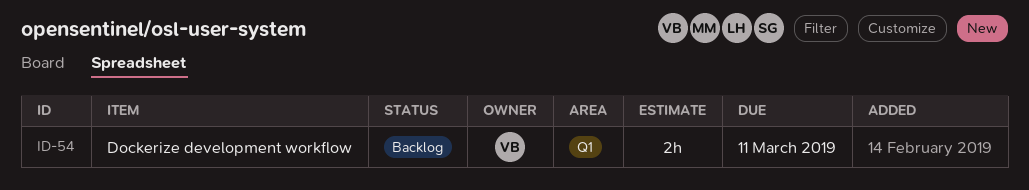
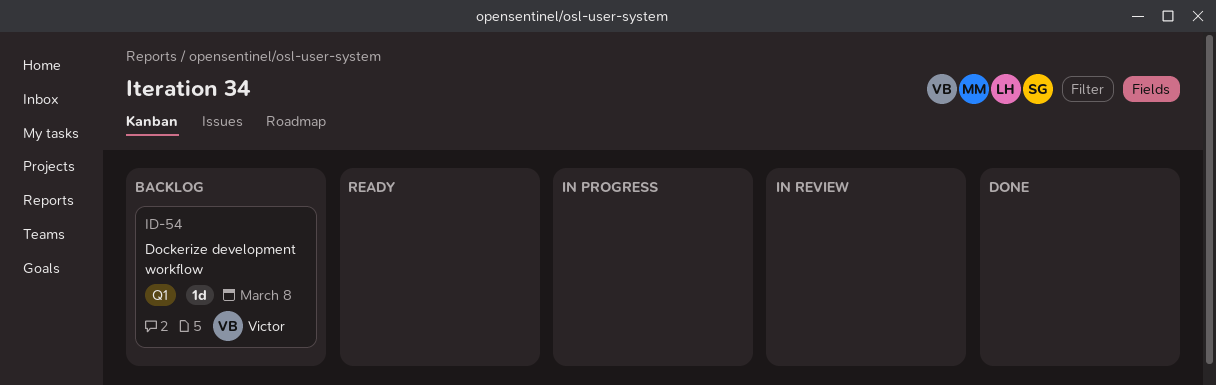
ID-54, estimate: 2h -> 1d
ID-54, due: Mar 11 -> Mar 8

